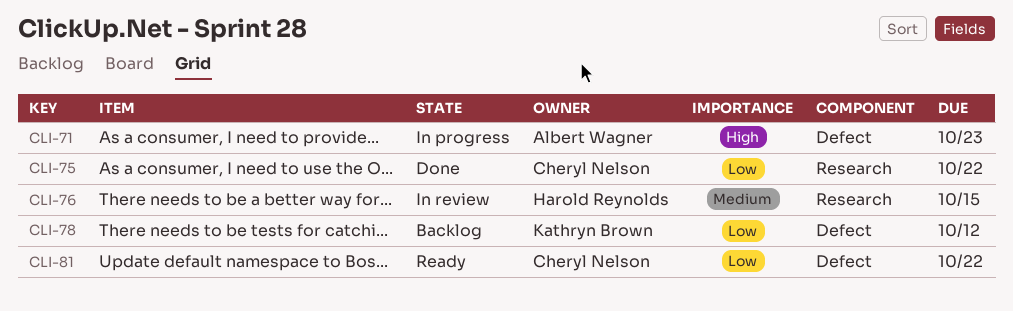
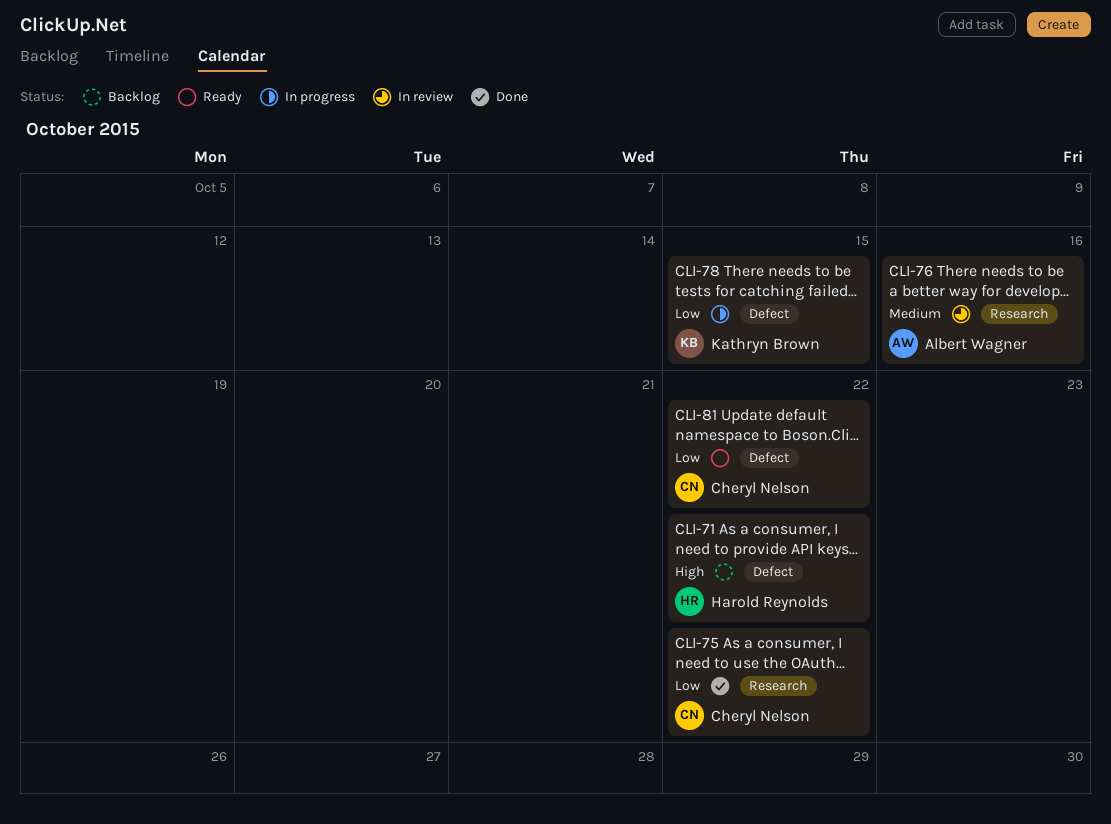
CLI-71, status: In progress -> Backlog
CLI-71, owner: Albert Wagner -> Harold Reynolds
CLI-71, due: Oct 23 -> Oct 22
CLI-76, owner: Harold Reynolds -> Albert Wagner
CLI-76, due: Oct 15 -> Oct 16
CLI-78, status: Backlog -> In progress
CLI-78, due: Oct 12 -> Oct 15

